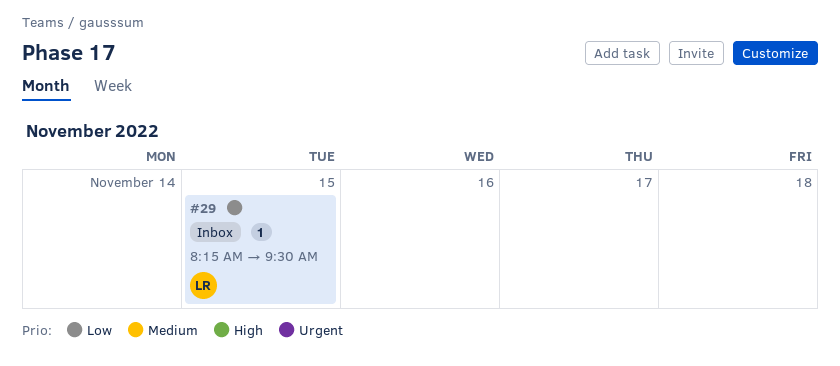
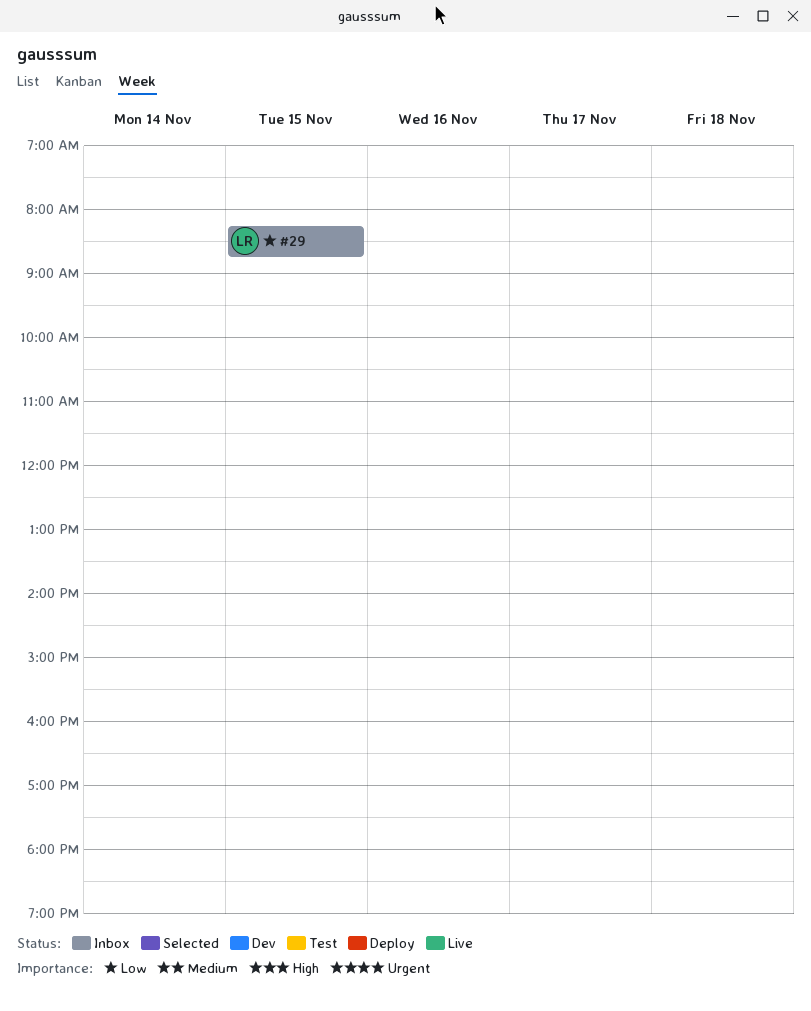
#29, ends: 09:30 -> 08:45

